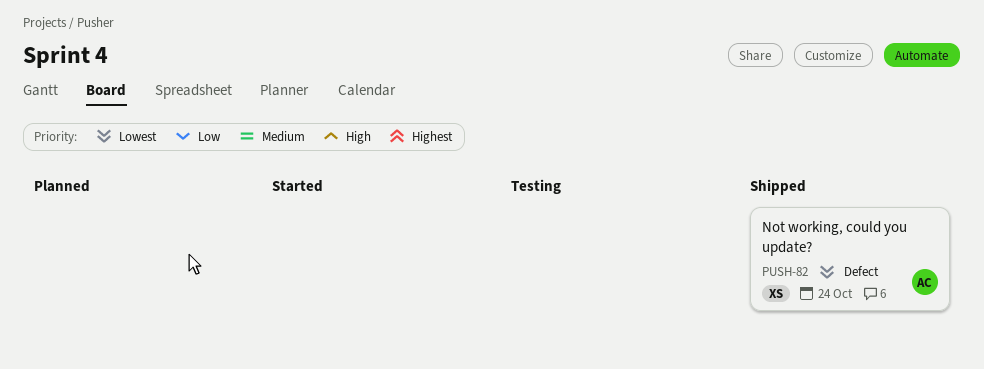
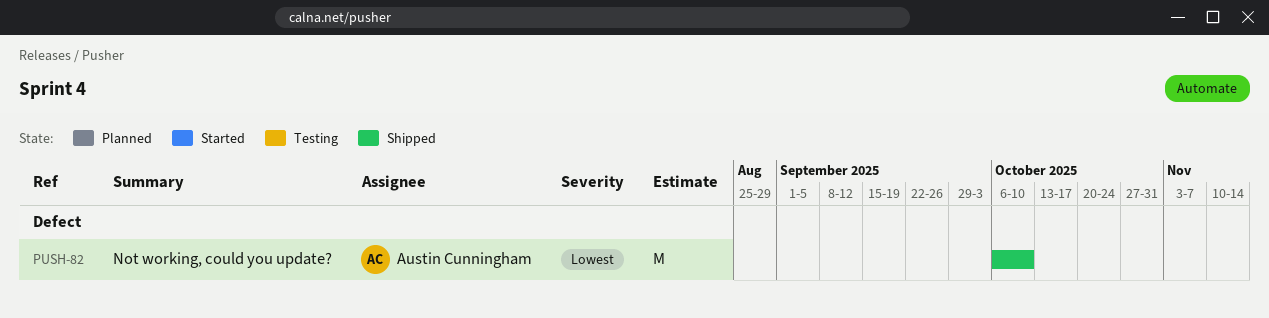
PUSH-82, estimate: XS -> M
PUSH-82, due: Oct 24 -> Oct 10

